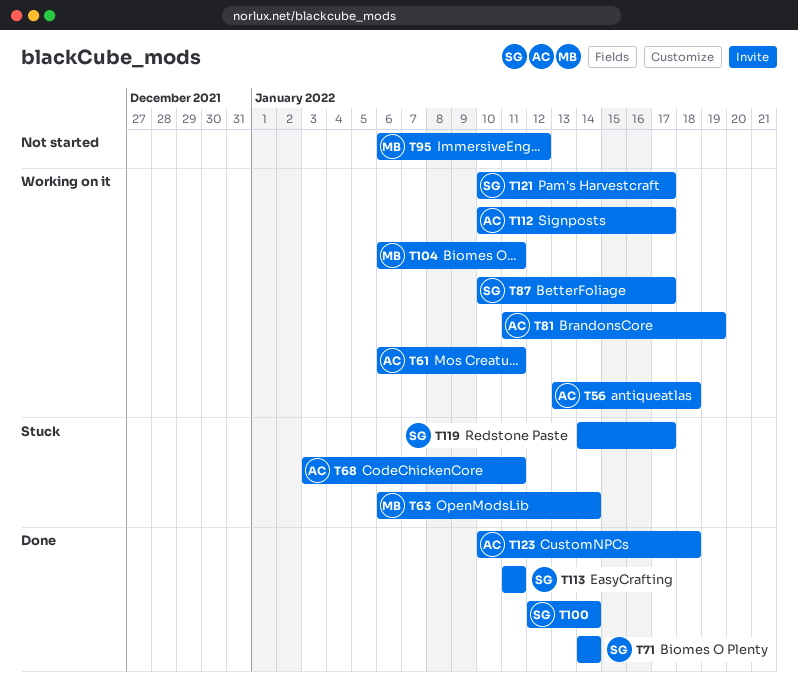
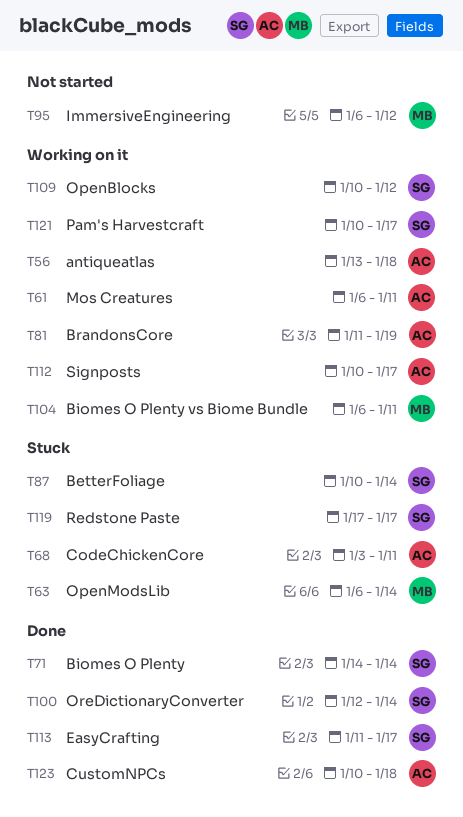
T87, status: Working on it -> Stuck
T87, due: Jan 17 -> Jan 14
T109: none -> present
T113, due: Jan 11 -> Jan 17
T119, start: Jan 14 -> Jan 17

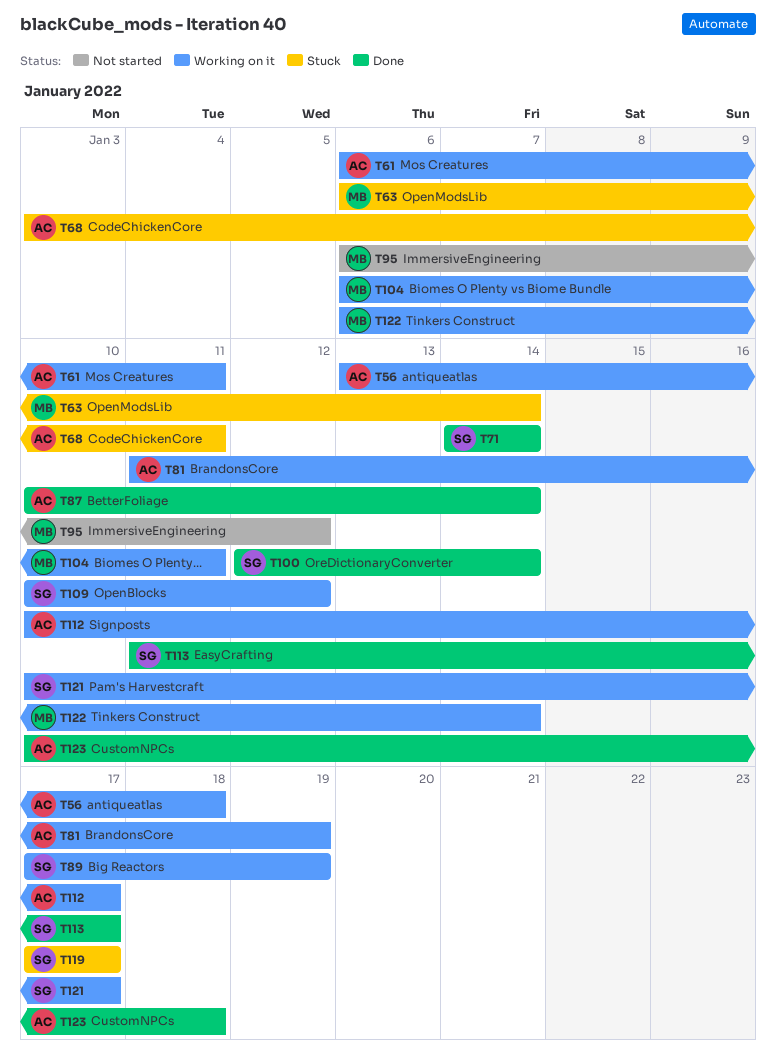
T87, status: Stuck -> Done
T87, owner: SG -> AC
T89: none -> present
T122: none -> present

